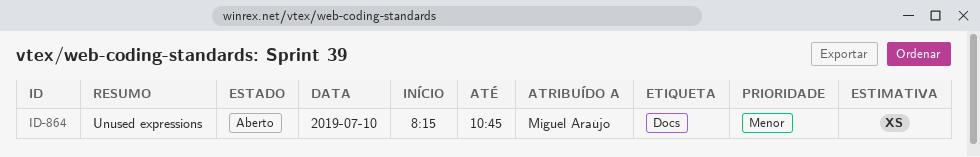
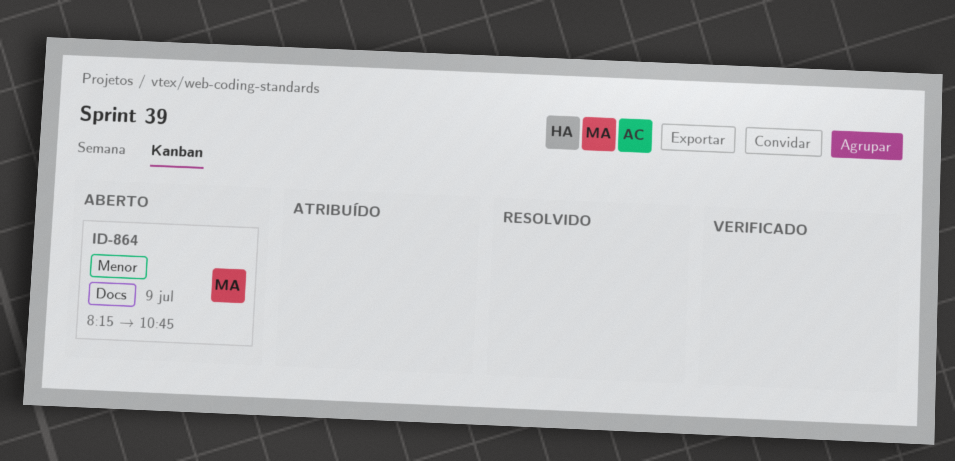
ID-864, day: Jul 10 -> Jul 9

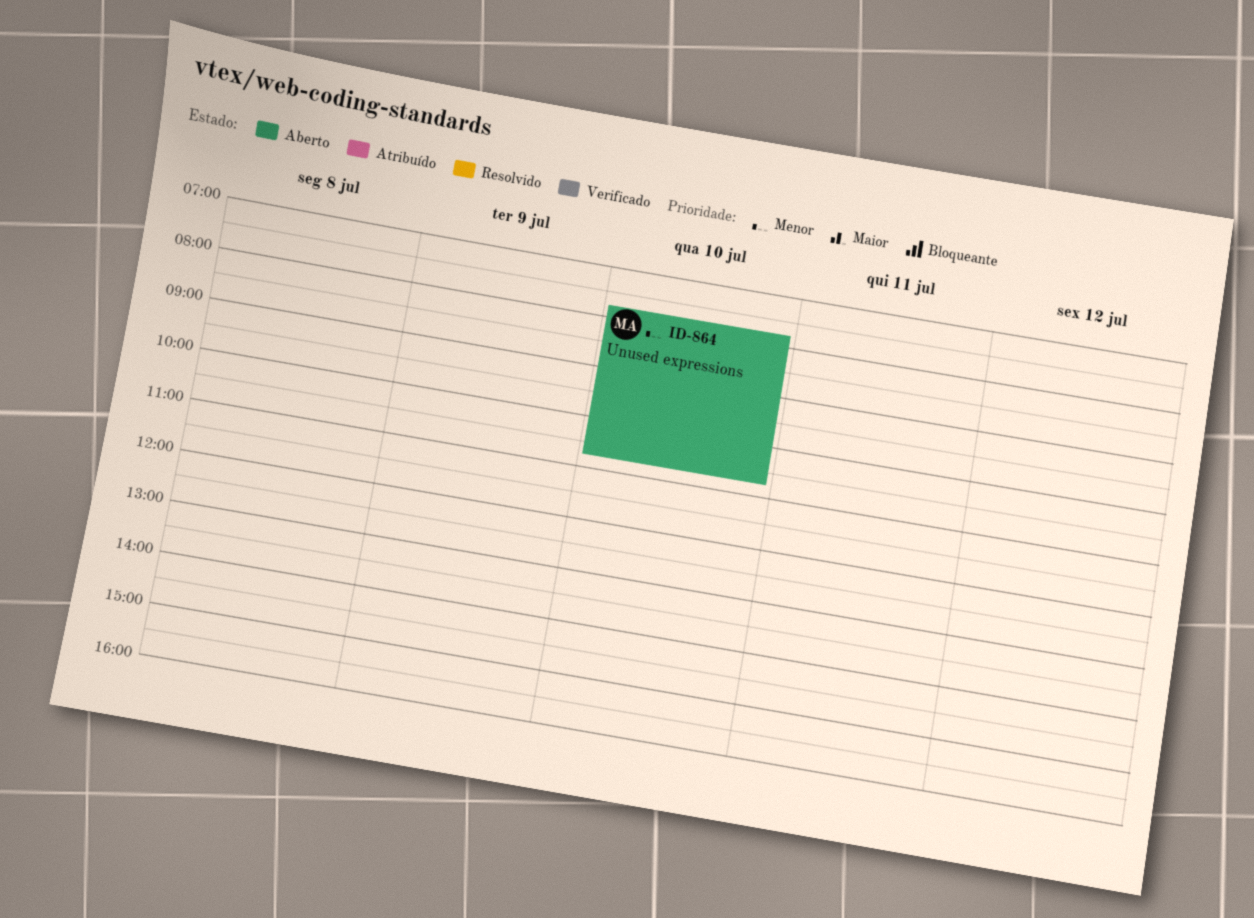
ID-864, day: Jul 9 -> Jul 10
ID-864, begins: 08:15 -> 07:45

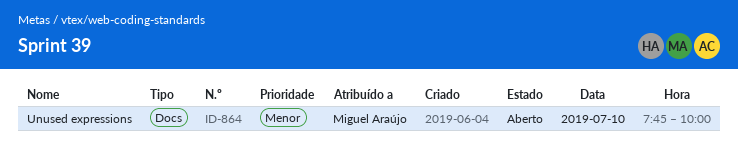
ID-864, ends: 10:45 -> 10:00

